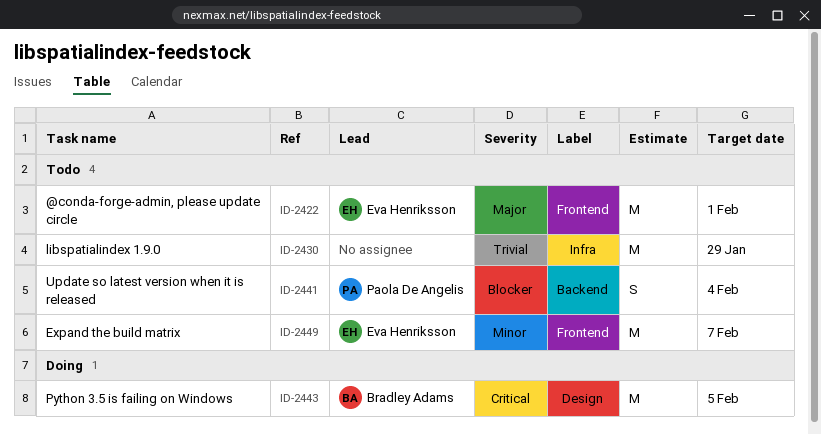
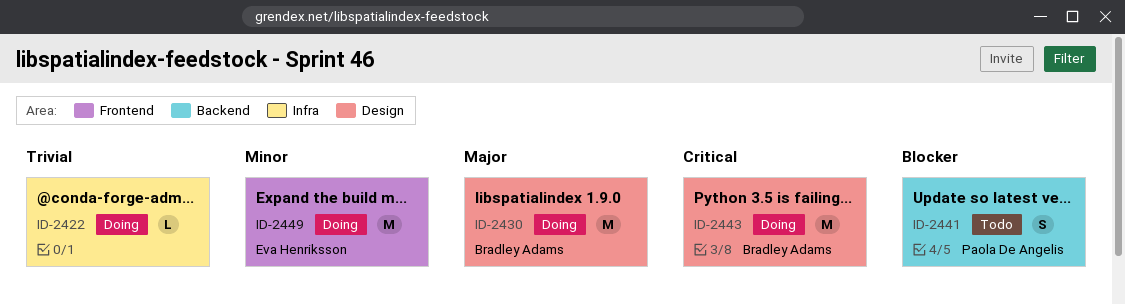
ID-2422, status: Todo -> Doing
ID-2422, owner: Eva Henriksson -> none
ID-2422, priority: Major -> Trivial
ID-2422, label: Frontend -> Infra
ID-2422, estimate: M -> L
ID-2430, status: Todo -> Doing
ID-2430, owner: none -> Bradley Adams
ID-2430, priority: Trivial -> Major
ID-2430, label: Infra -> Design
ID-2449, status: Todo -> Doing

